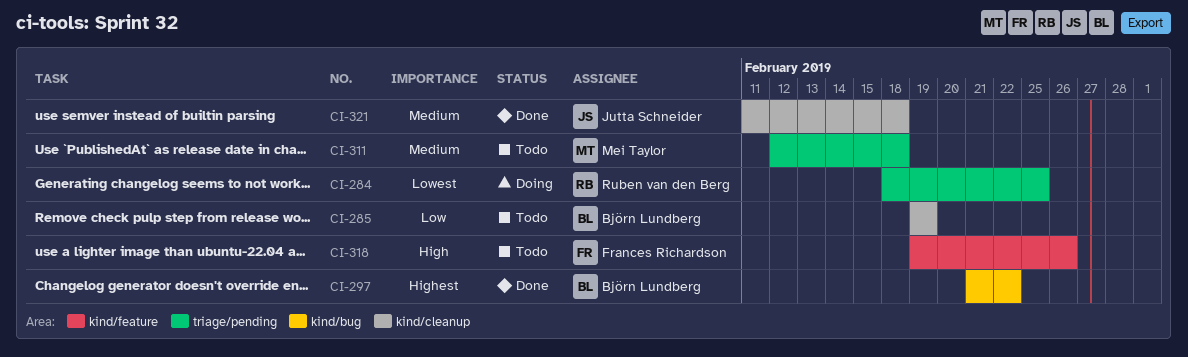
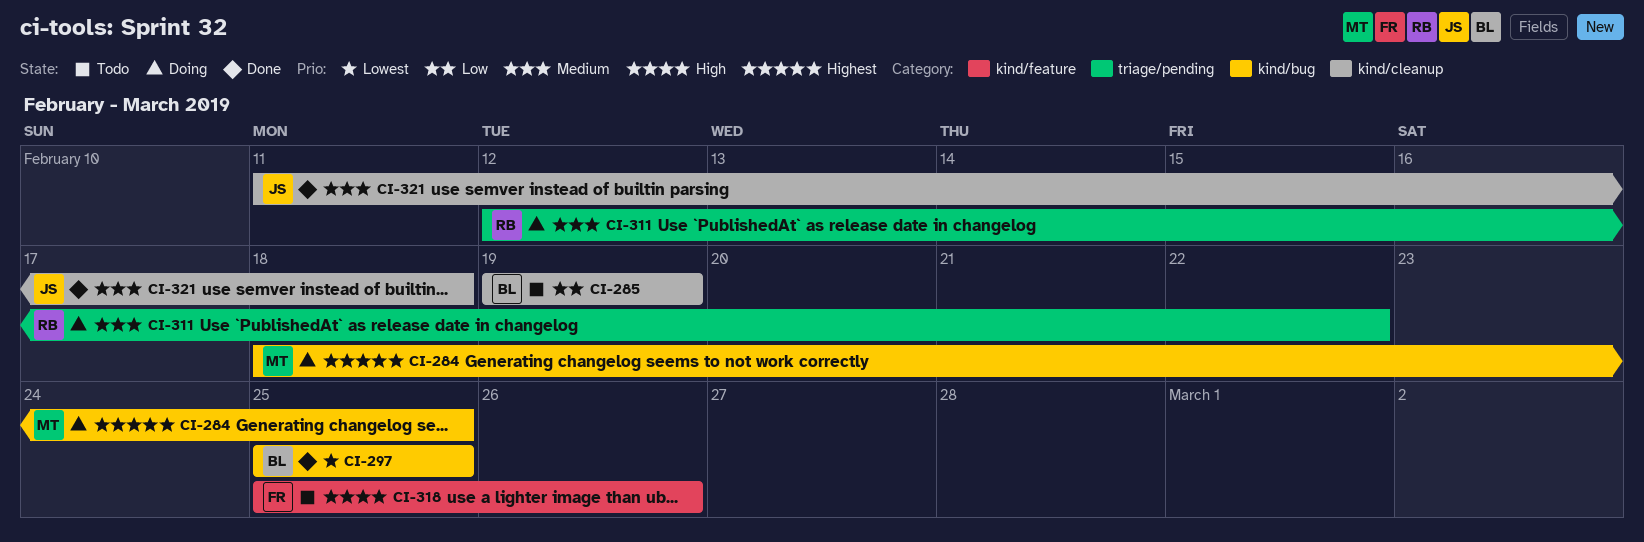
CI-284, owner: Ruben van den Berg -> Mei Taylor
CI-284, priority: Lowest -> Highest
CI-284, label: triage/pending -> kind/bug
CI-297, priority: Highest -> Lowest
CI-297, start: Feb 21 -> Feb 25
CI-297, due: Feb 22 -> Feb 25
CI-311, status: Todo -> Doing
CI-311, owner: Mei Taylor -> Ruben van den Berg
CI-311, due: Feb 18 -> Feb 22
CI-318, start: Feb 19 -> Feb 25

